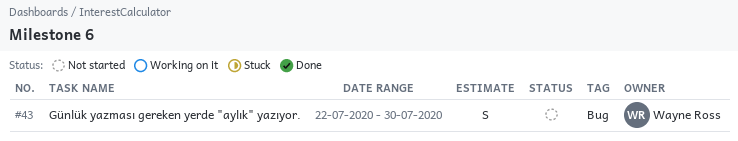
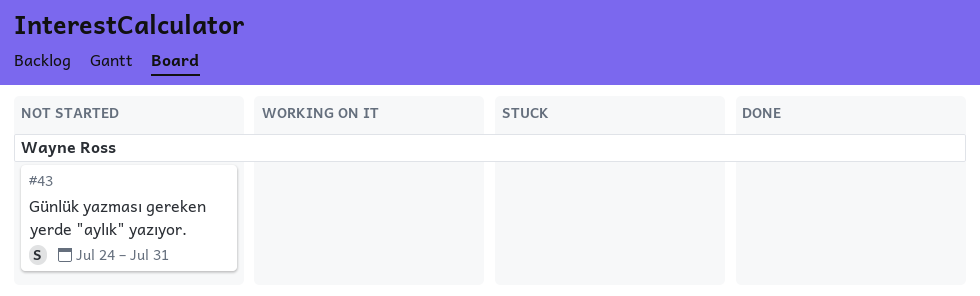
#43, start: Jul 22 -> Jul 24
#43, due: Jul 30 -> Jul 31

